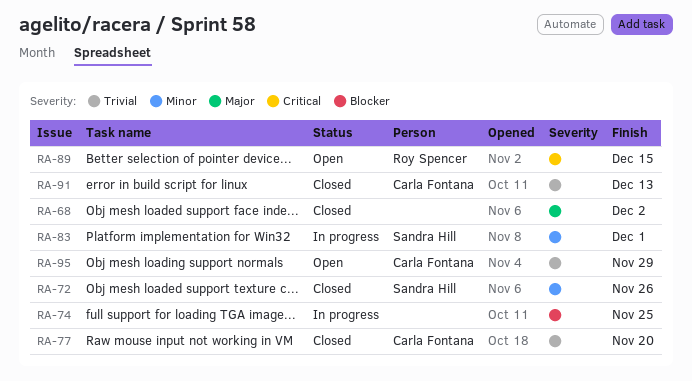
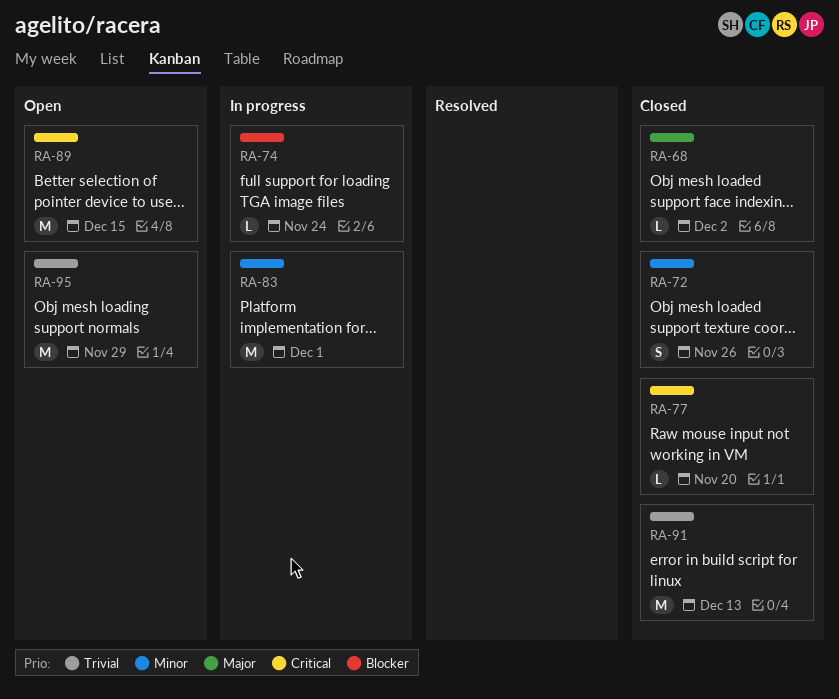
RA-74, due: Nov 25 -> Nov 24
RA-77, priority: Trivial -> Critical

